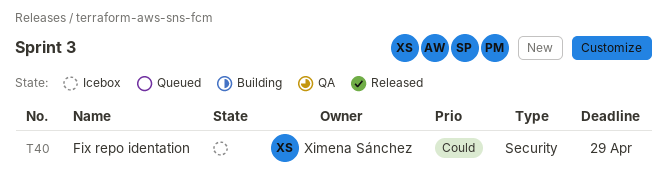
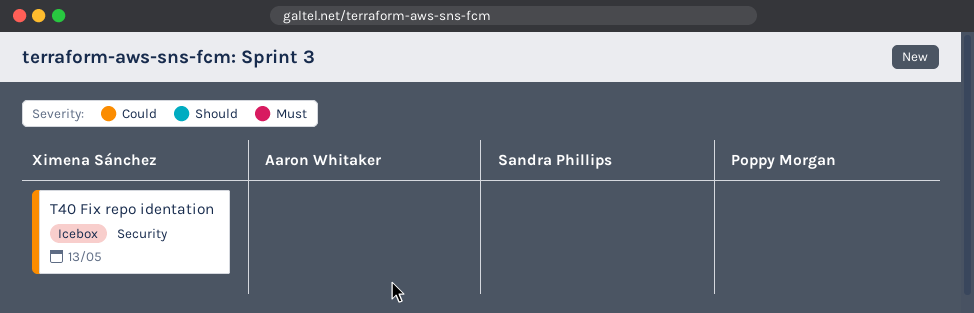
T40, due: Apr 29 -> May 13

